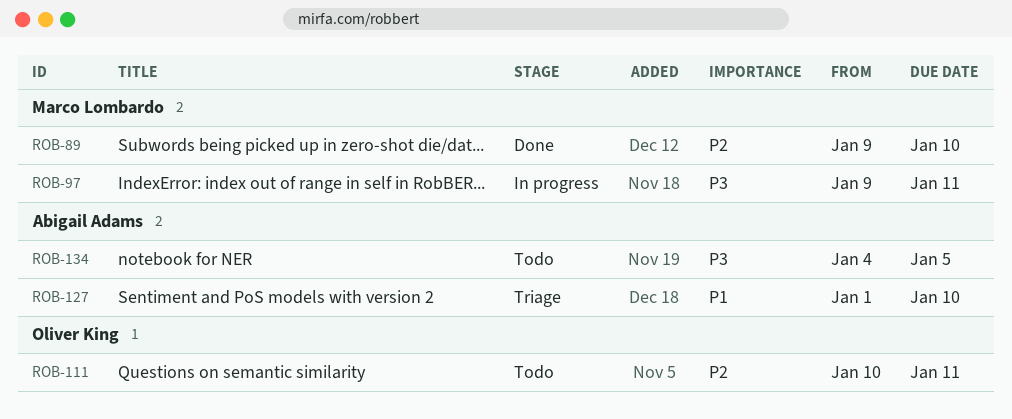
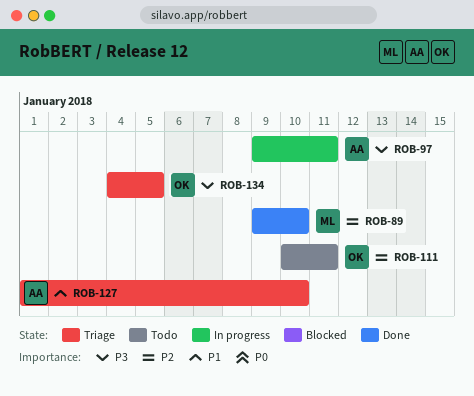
ROB-97, owner: Marco Lombardo -> Abigail Adams
ROB-134, status: Todo -> Triage
ROB-134, owner: Abigail Adams -> Oliver King

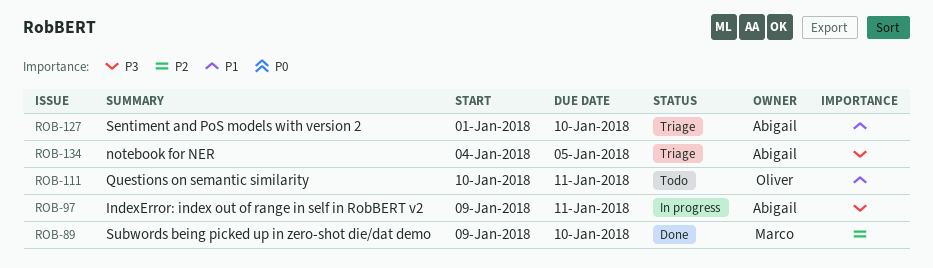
ROB-111, priority: P2 -> P1
ROB-134, owner: Oliver -> Abigail

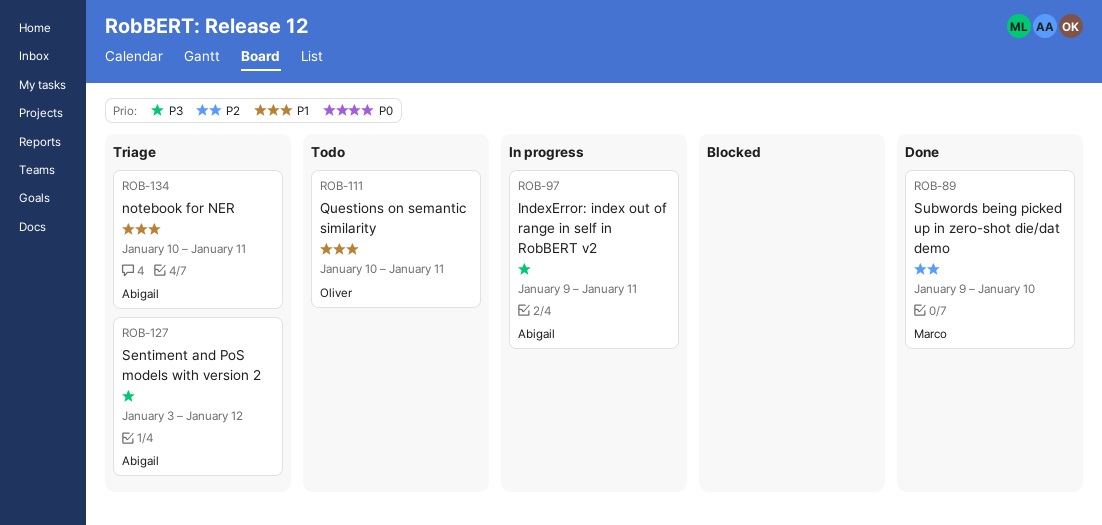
ROB-127, priority: P1 -> P3
ROB-127, start: Jan 1 -> Jan 3
ROB-127, due: Jan 10 -> Jan 12
ROB-134, priority: P3 -> P1
ROB-134, start: Jan 4 -> Jan 10
ROB-134, due: Jan 5 -> Jan 11

